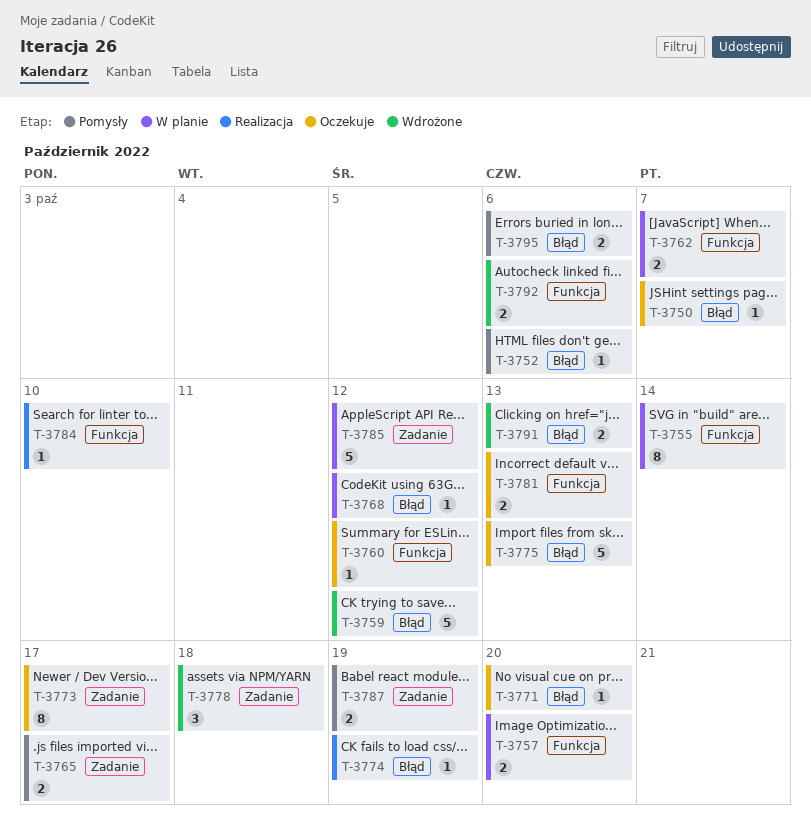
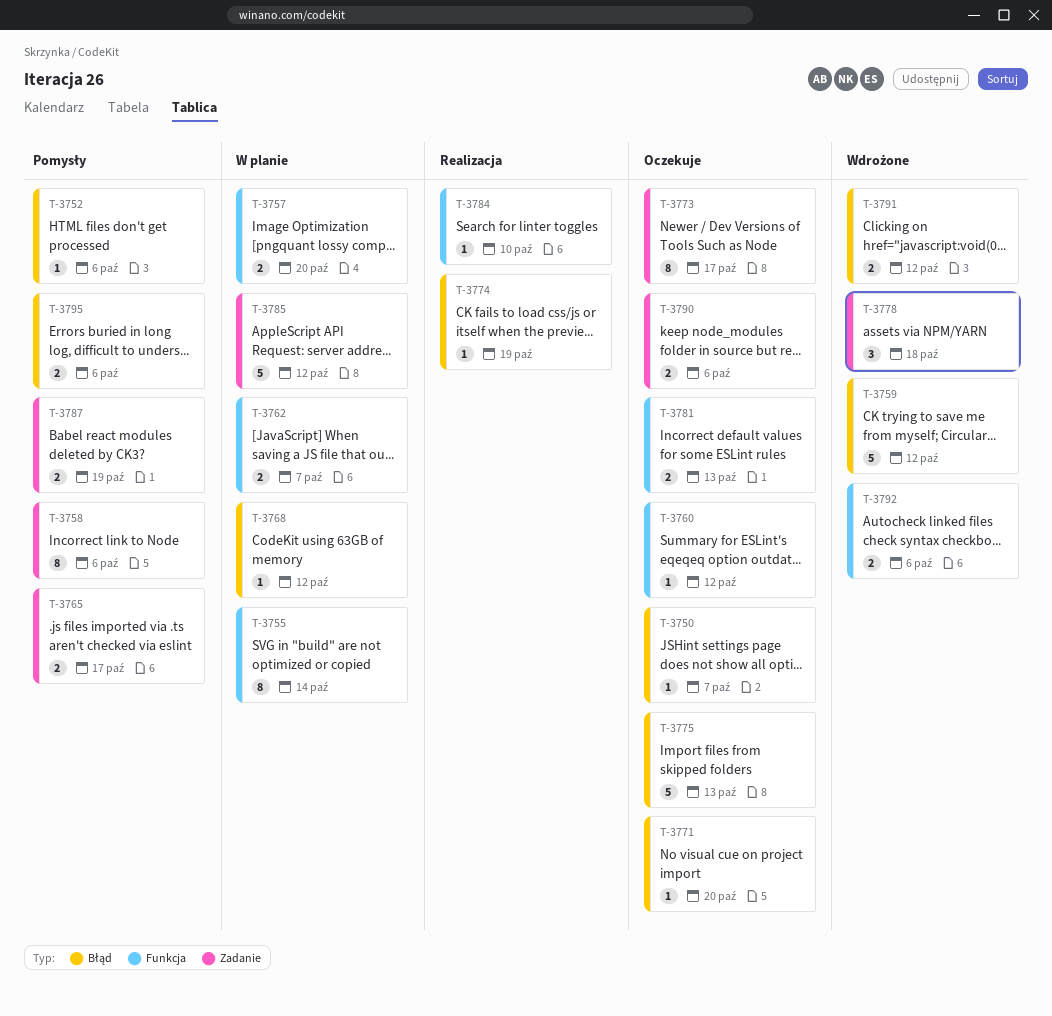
T-3758: none -> present
T-3790: none -> present
T-3791, due: Oct 13 -> Oct 12

